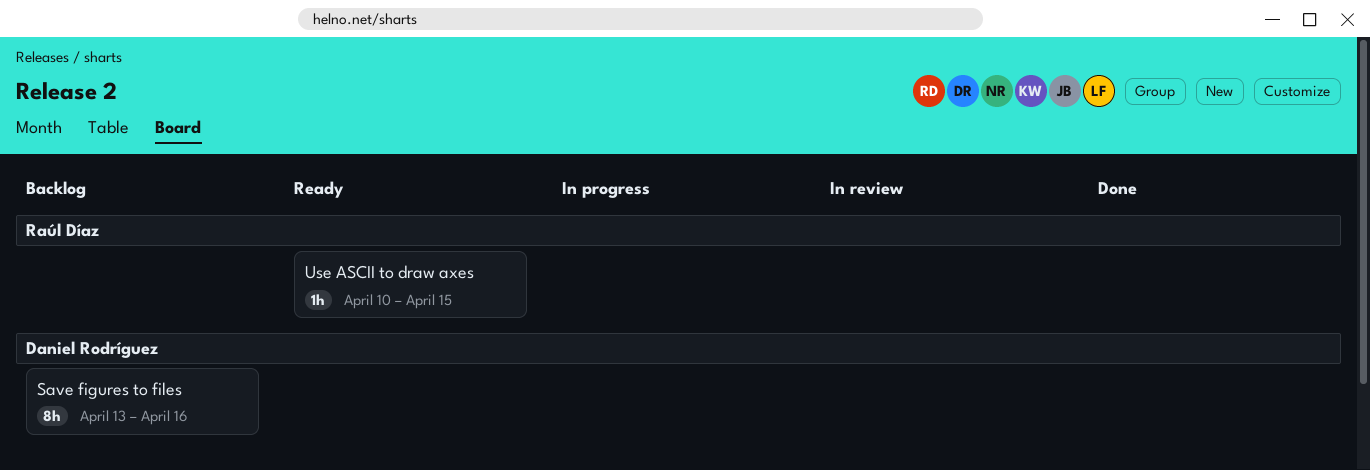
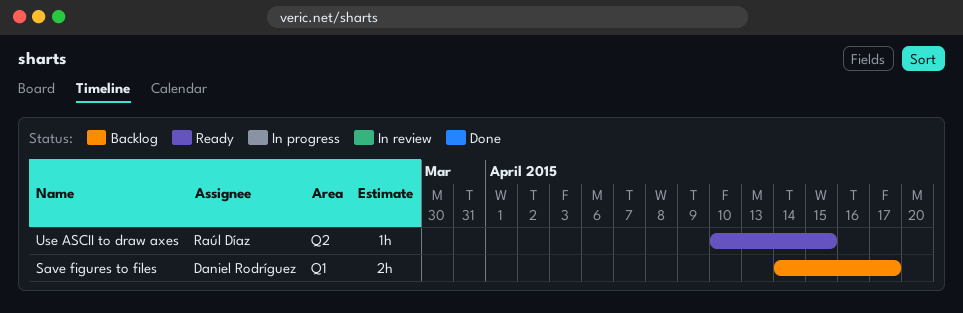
Save figures to files, estimate: 8h -> 2h
Save figures to files, start: Apr 13 -> Apr 14
Save figures to files, due: Apr 16 -> Apr 17

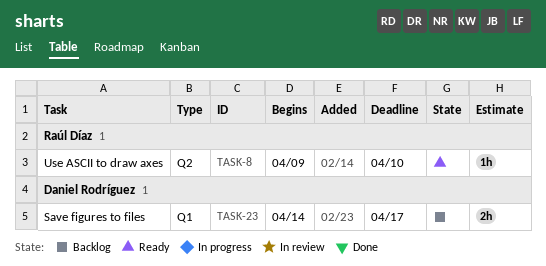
Use ASCII to draw axes, start: Apr 10 -> Apr 9
Use ASCII to draw axes, due: Apr 15 -> Apr 10

